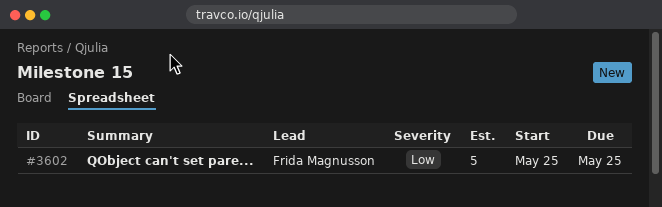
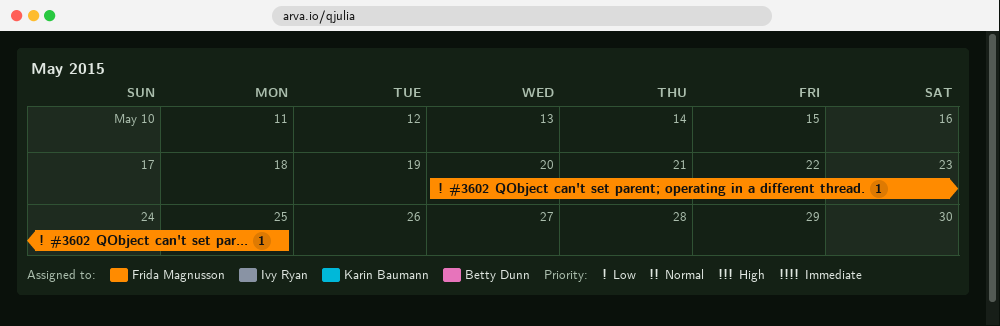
#3602, estimate: 5 -> 1
#3602, start: May 25 -> May 20

